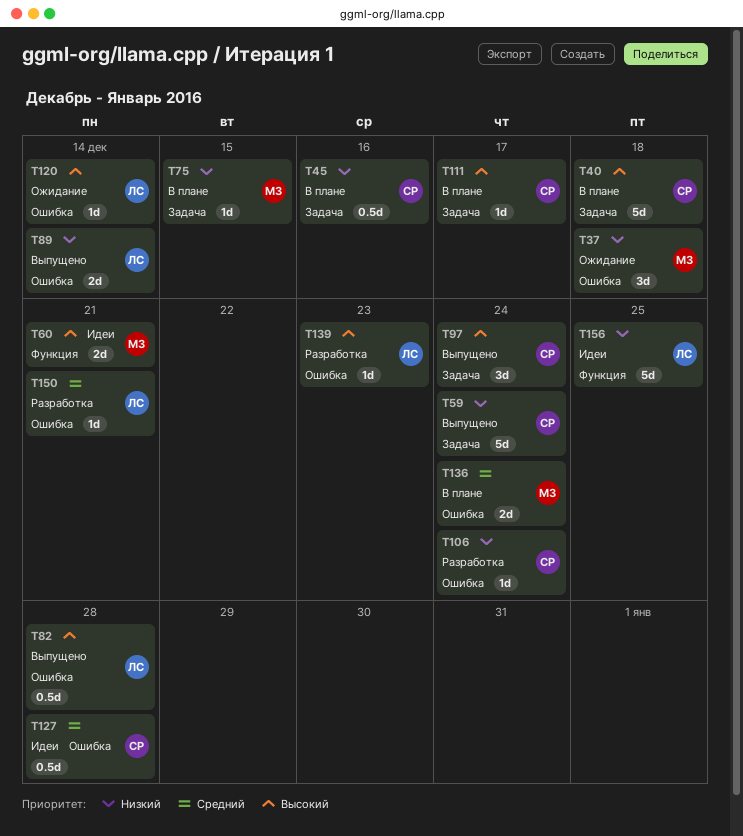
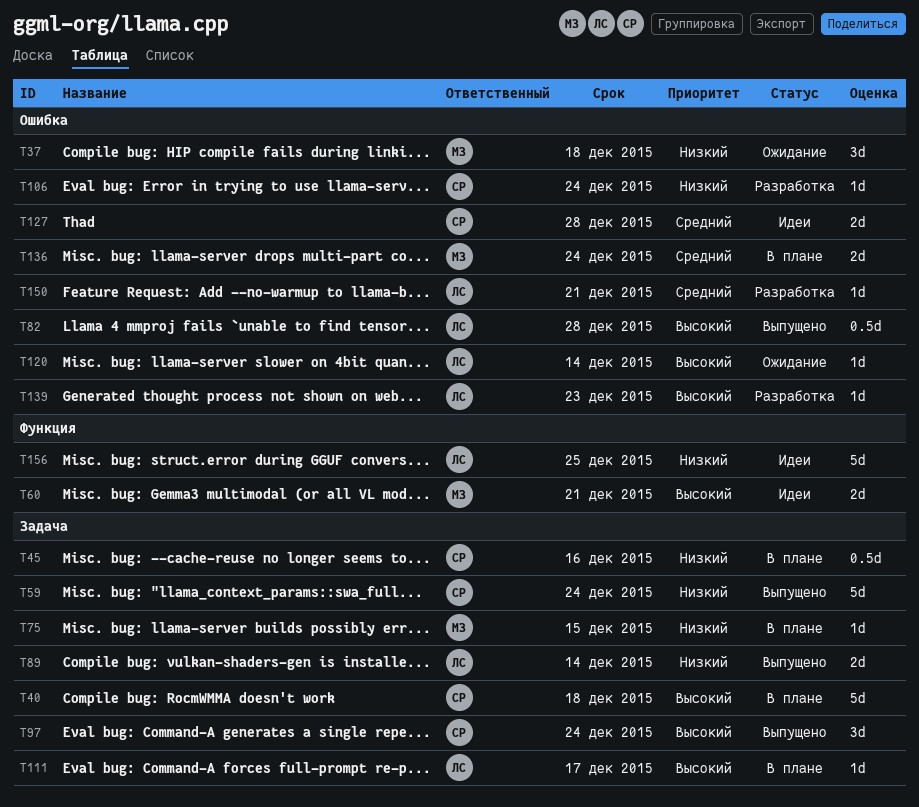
T89, label: Ошибка -> Задача
T111, owner: СР -> ЛС
T127, estimate: 0.5d -> 2d

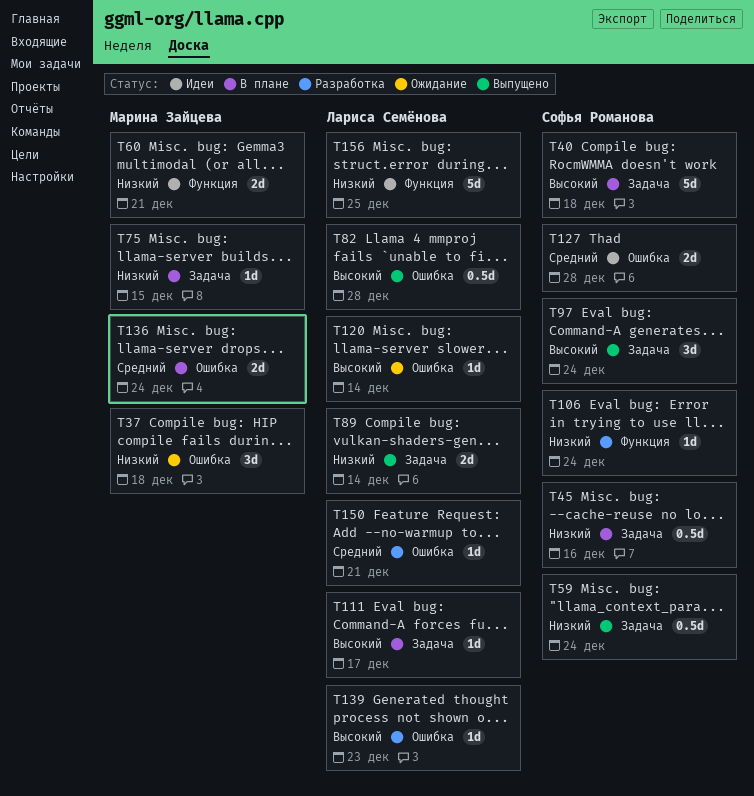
T59, estimate: 5d -> 0.5d
T60, priority: Высокий -> Низкий
T106, label: Ошибка -> Функция

